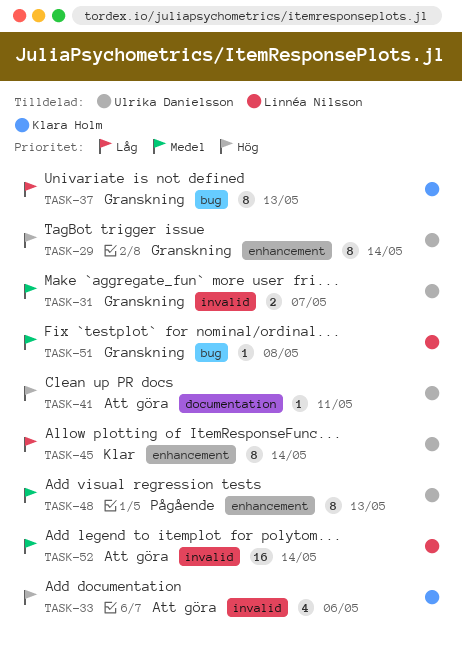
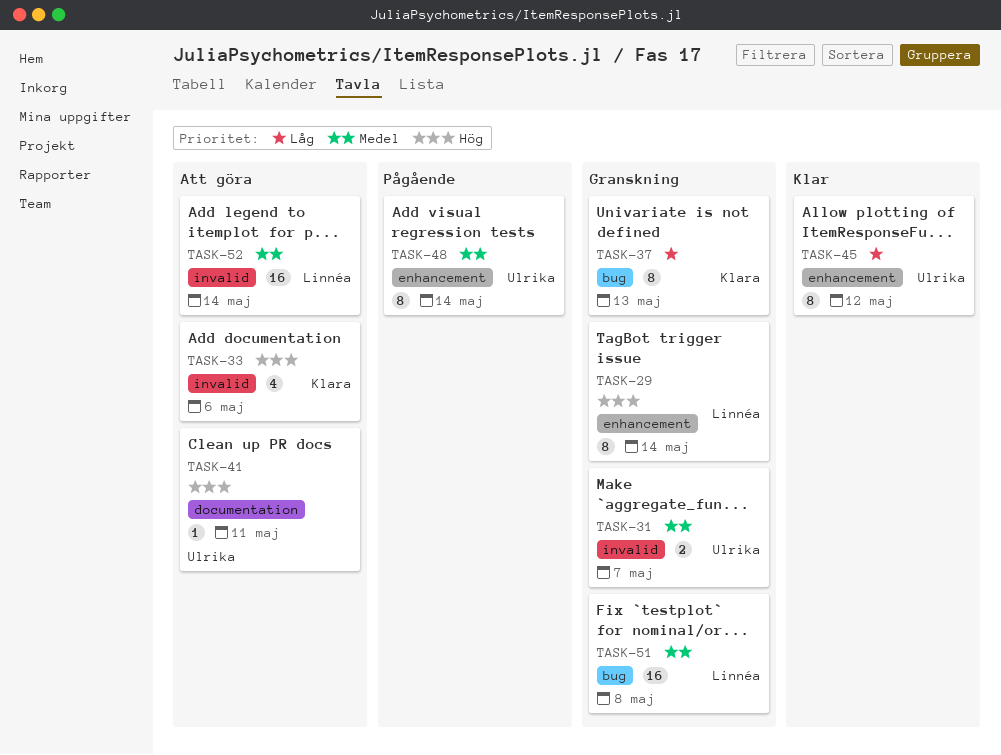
TASK-29, owner: Ulrika Danielsson -> Linnéa Nilsson
TASK-45, due: May 14 -> May 12
TASK-48, due: May 13 -> May 14
TASK-51, estimate: 1 -> 16

